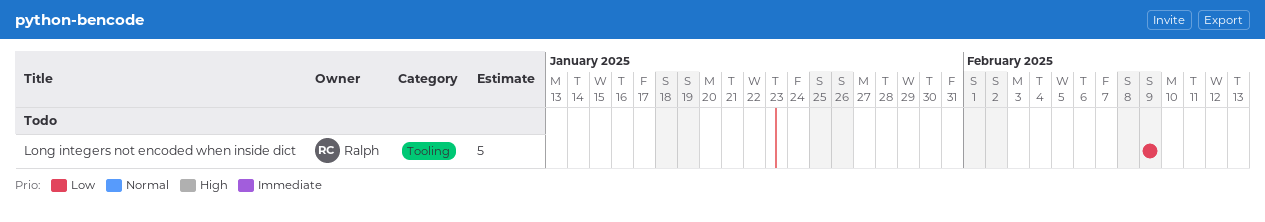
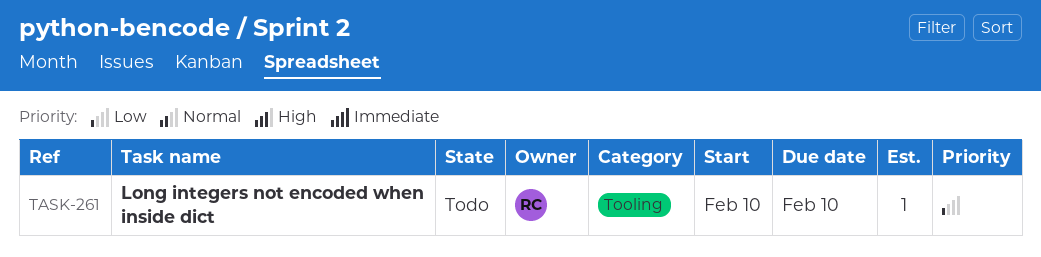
Long integers not encoded when inside dict, estimate: 5 -> 1
Long integers not encoded when inside dict, start: Feb 9 -> Feb 10
Long integers not encoded when inside dict, due: Feb 9 -> Feb 10

